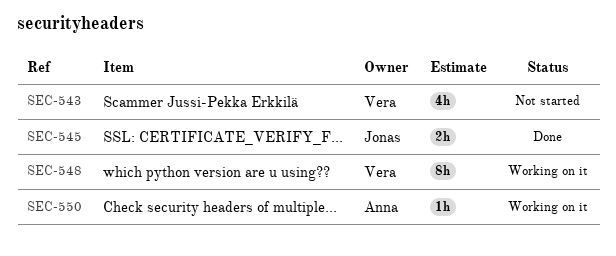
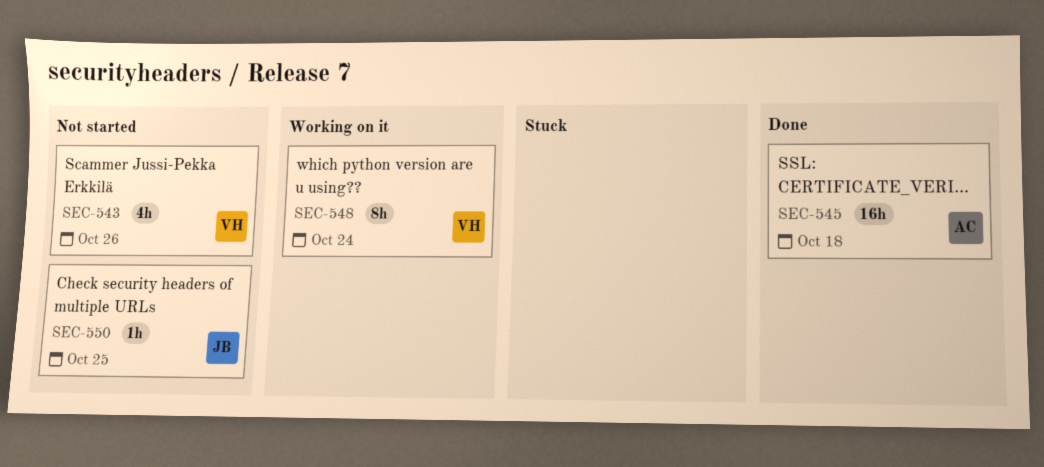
SEC-545, owner: Jonas -> Anna
SEC-545, estimate: 2h -> 16h
SEC-550, status: Working on it -> Not started
SEC-550, owner: Anna -> Jonas

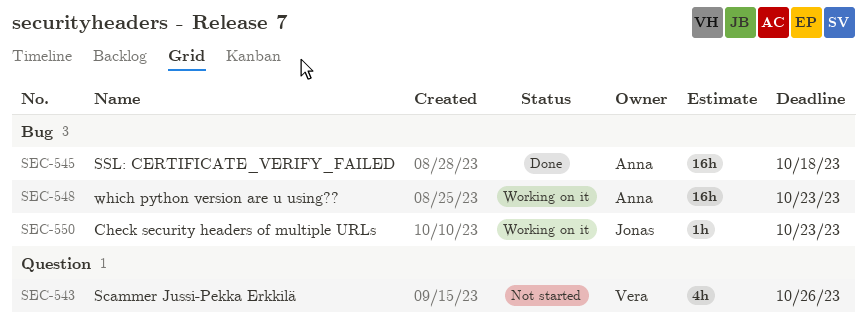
SEC-548, owner: Vera -> Anna
SEC-548, estimate: 8h -> 16h
SEC-548, due: Oct 24 -> Oct 23
SEC-550, status: Not started -> Working on it
SEC-550, due: Oct 25 -> Oct 23

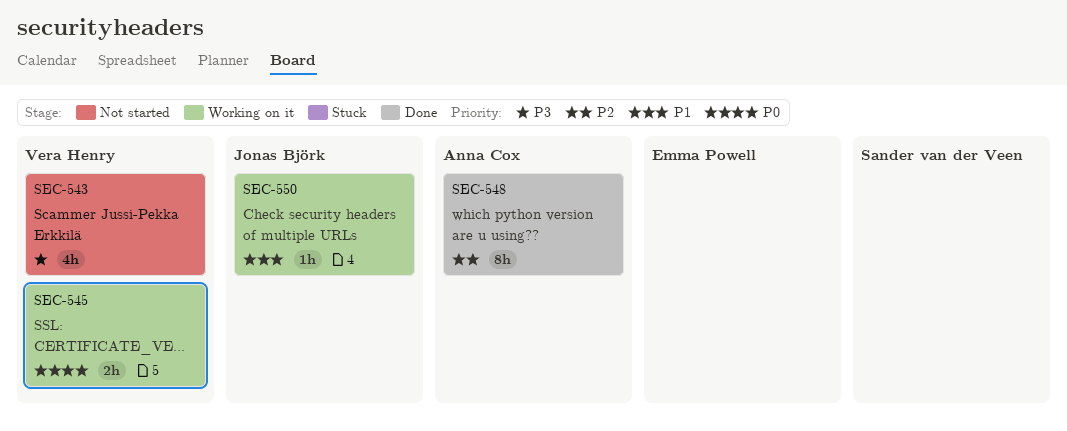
SEC-545, status: Done -> Working on it
SEC-545, owner: Anna Cox -> Vera Henry
SEC-545, estimate: 16h -> 2h
SEC-548, status: Working on it -> Done
SEC-548, estimate: 16h -> 8h

